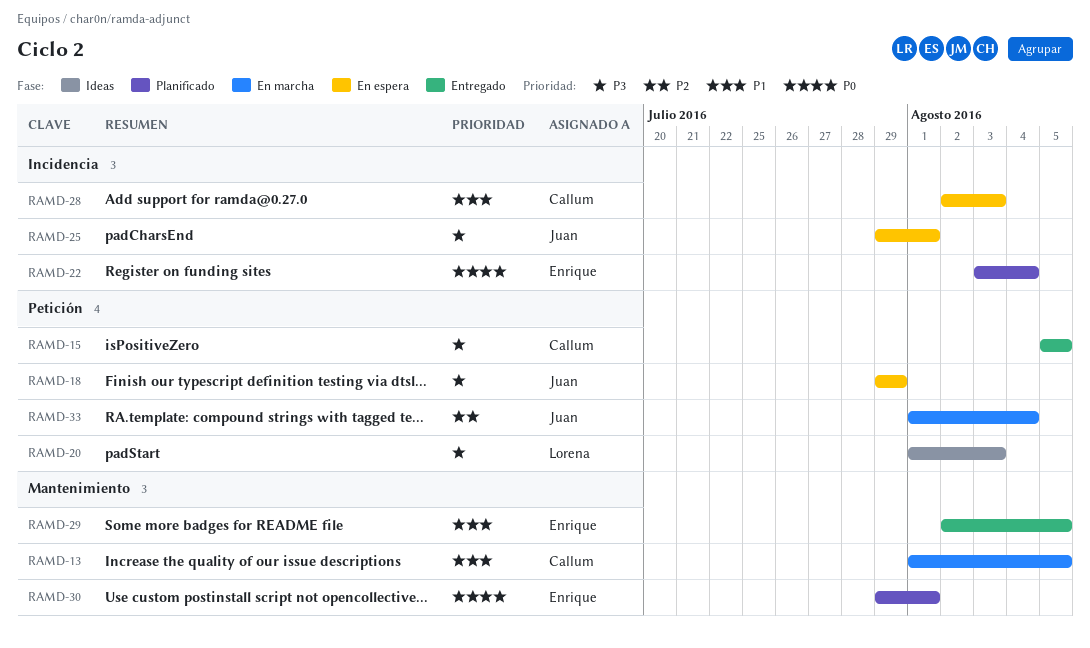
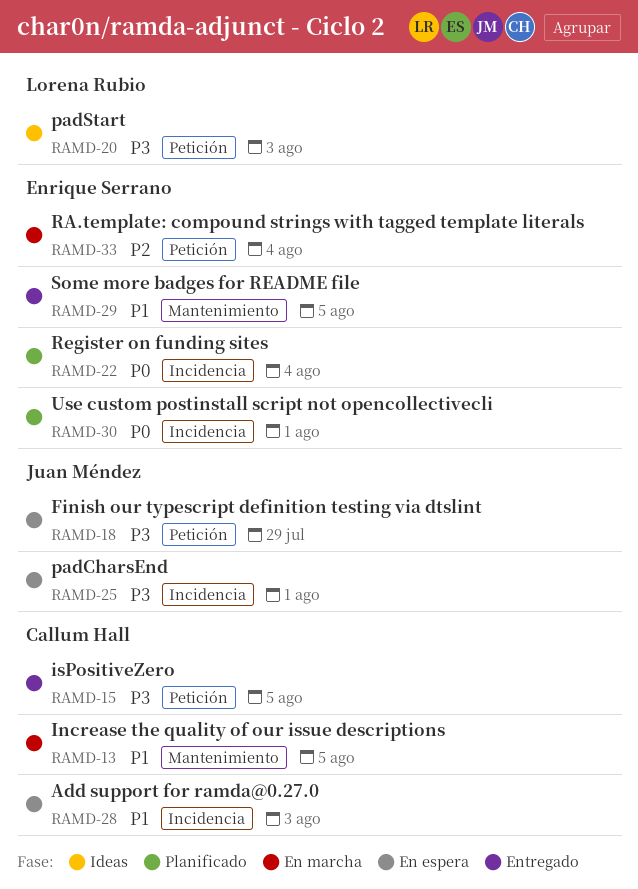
RAMD-30, label: Mantenimiento -> Incidencia
RAMD-33, owner: Juan Méndez -> Enrique Serrano

